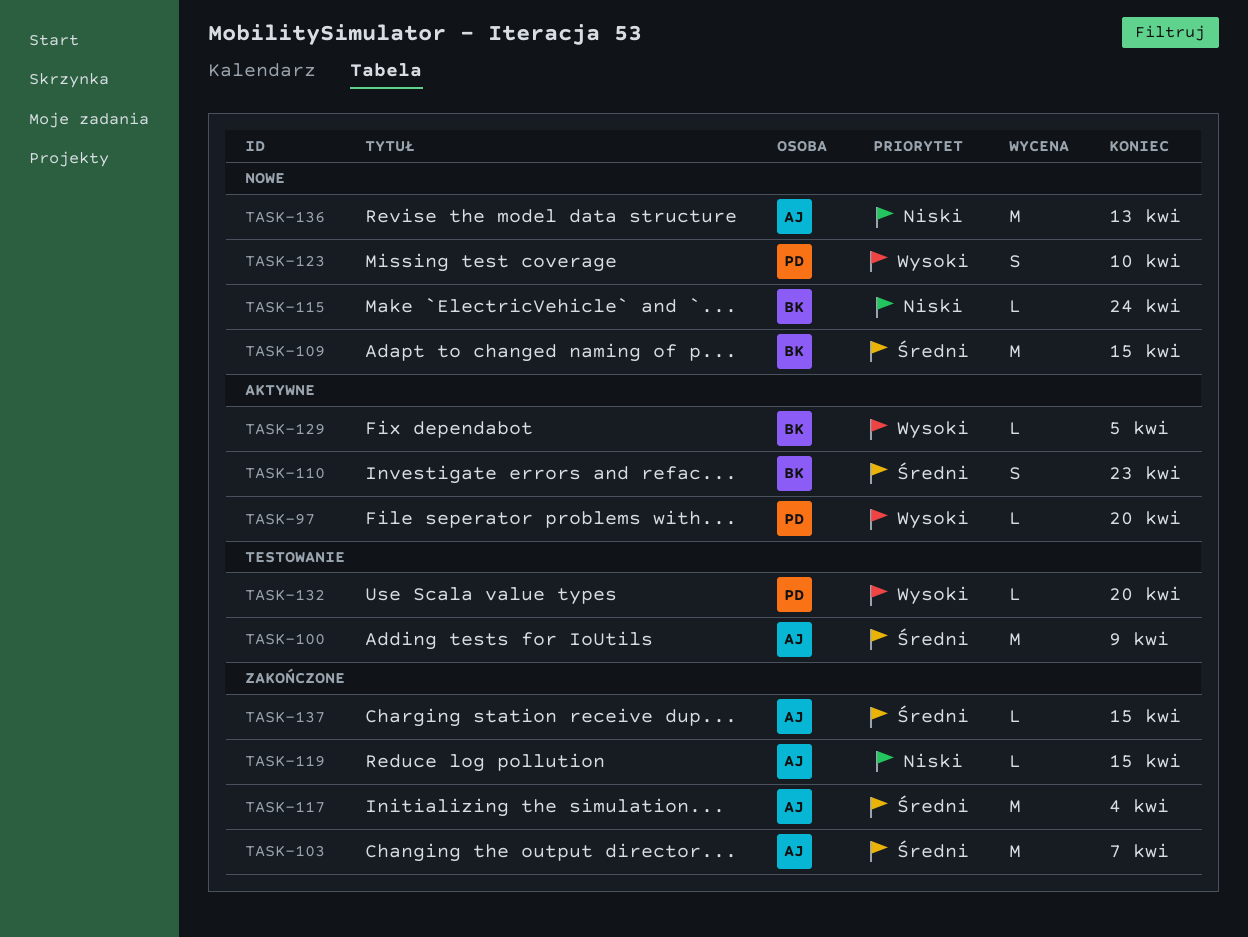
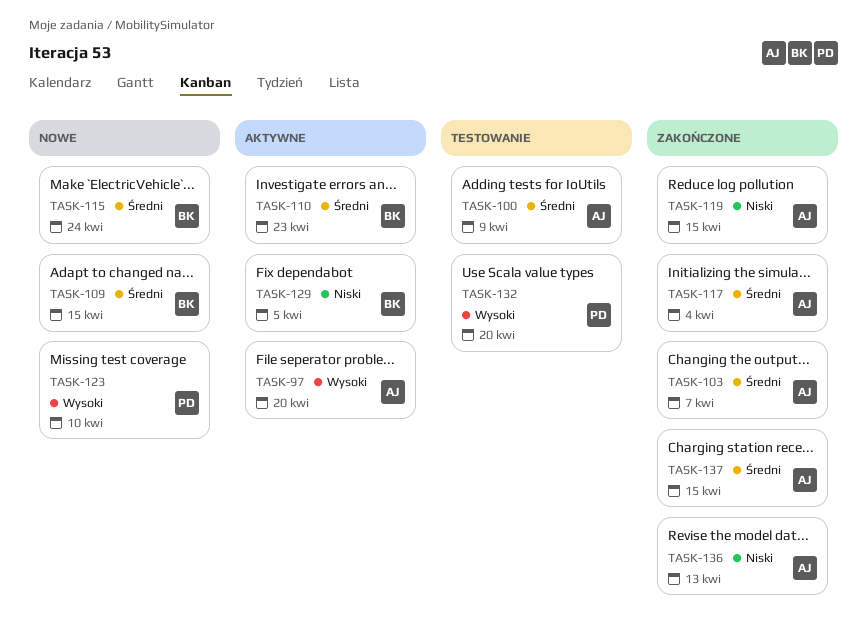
TASK-97, owner: PD -> AJ
TASK-115, priority: Niski -> Średni
TASK-129, priority: Wysoki -> Niski
TASK-136, status: Nowe -> Zakończone

